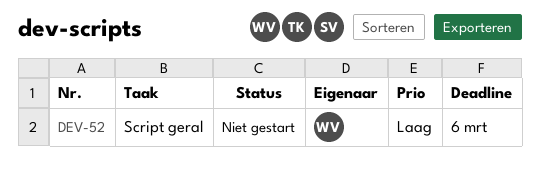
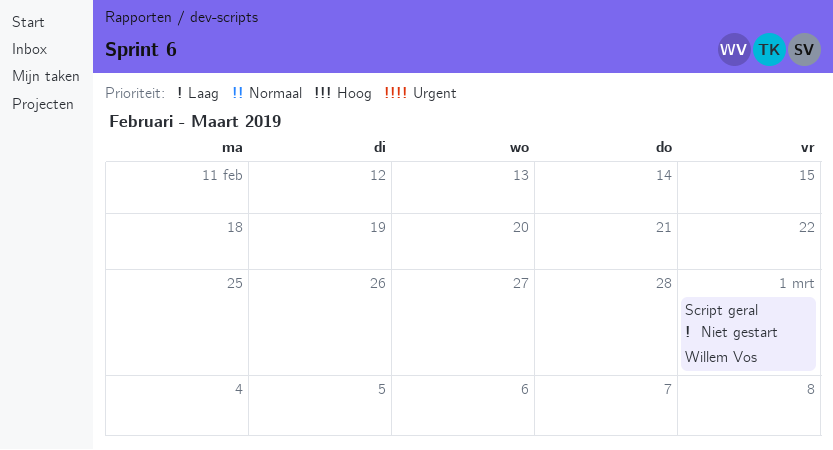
Script geral, due: Mar 6 -> Mar 1

